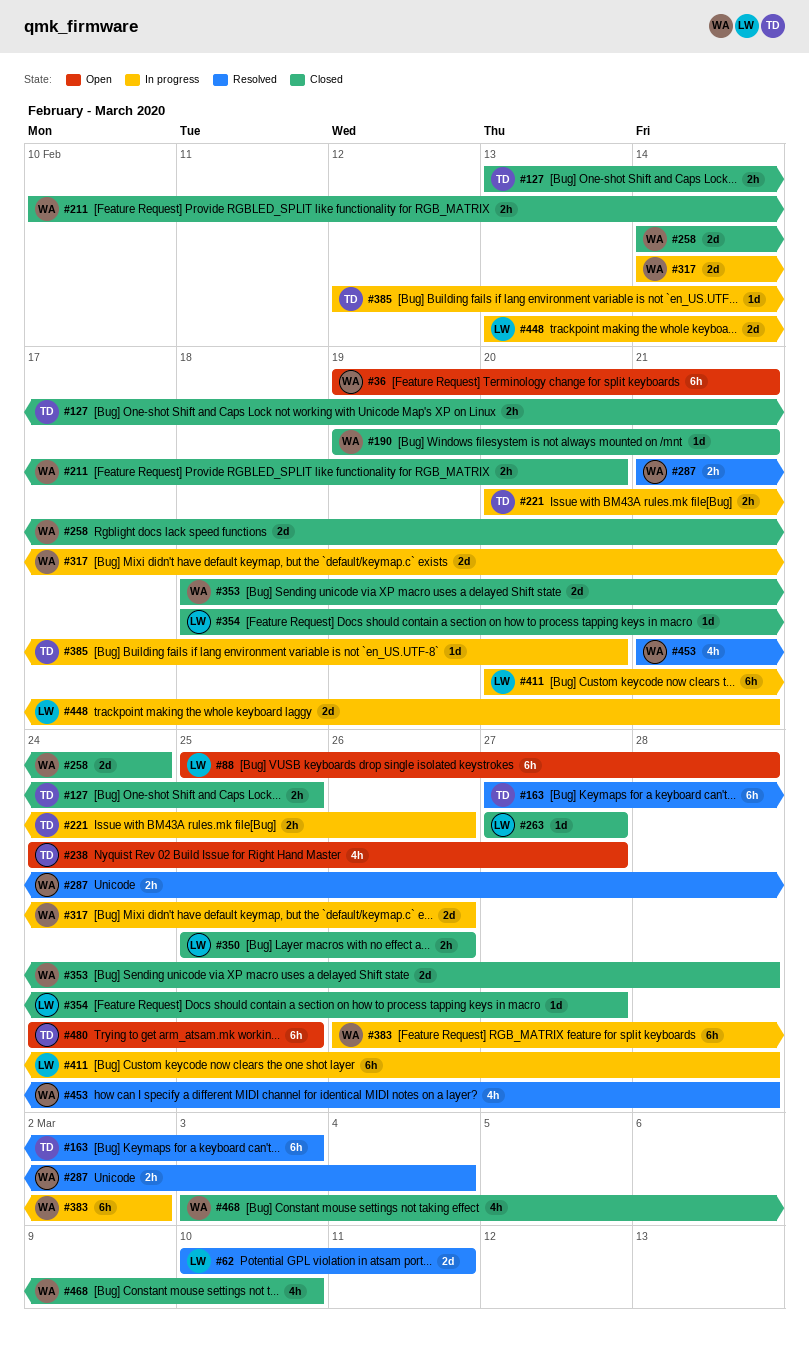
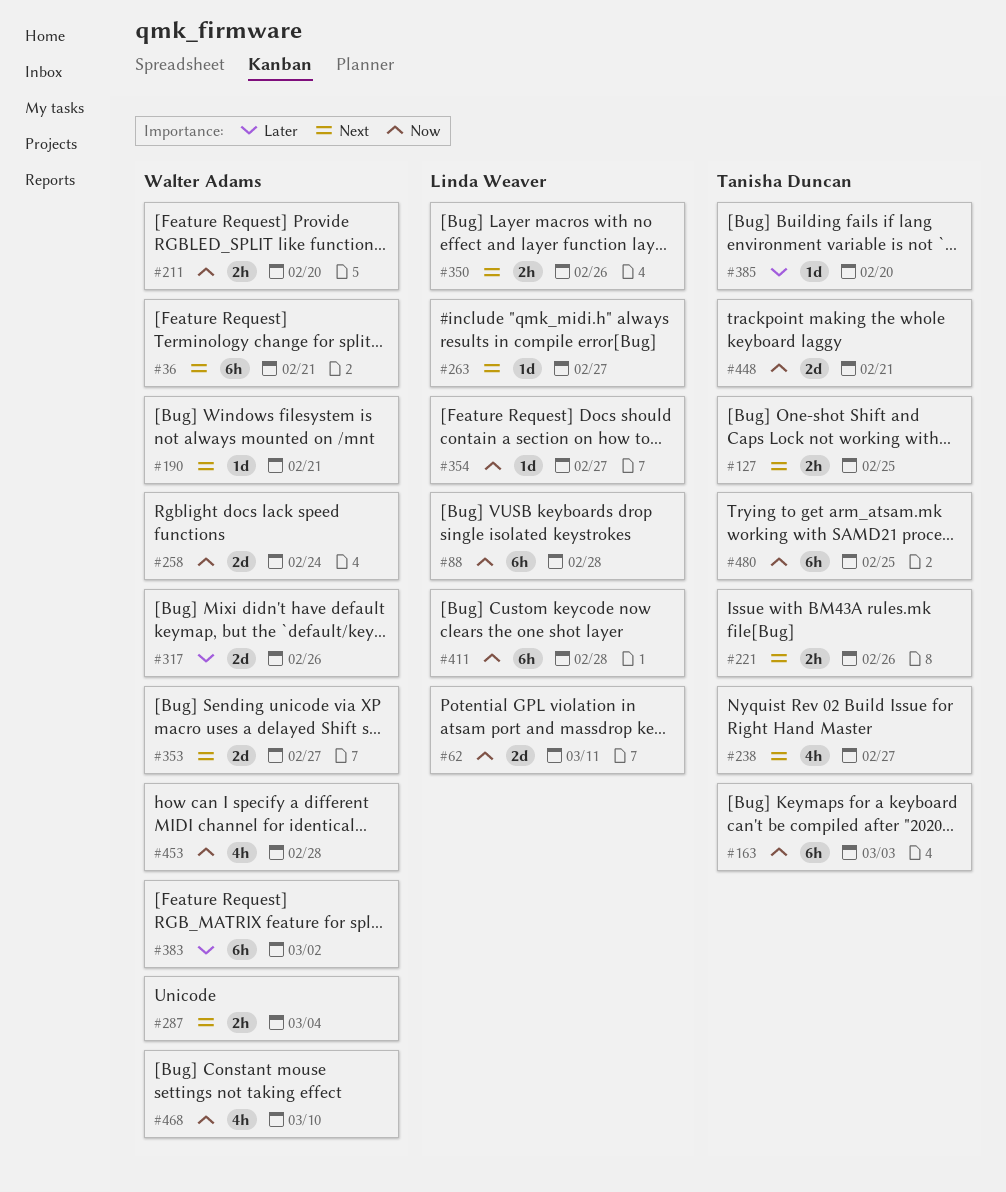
#353, due: Feb 28 -> Feb 27
#448, owner: Linda Weaver -> Tanisha Duncan

